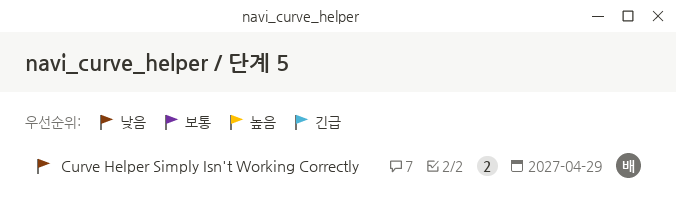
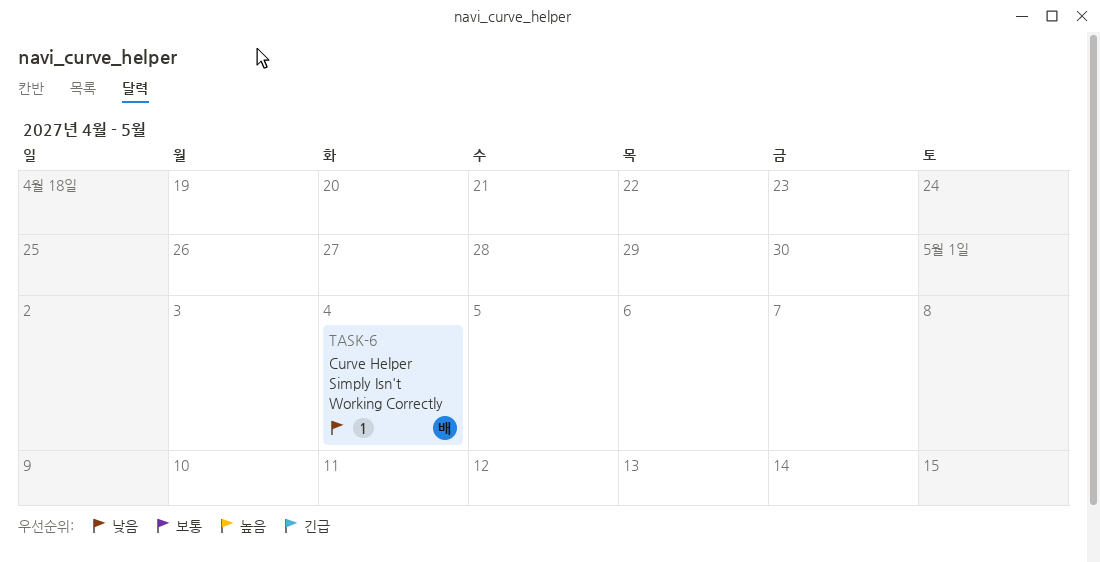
Curve Helper Simply Isn't Working Correctly, estimate: 2 -> 1
Curve Helper Simply Isn't Working Correctly, due: Apr 29 -> May 4

